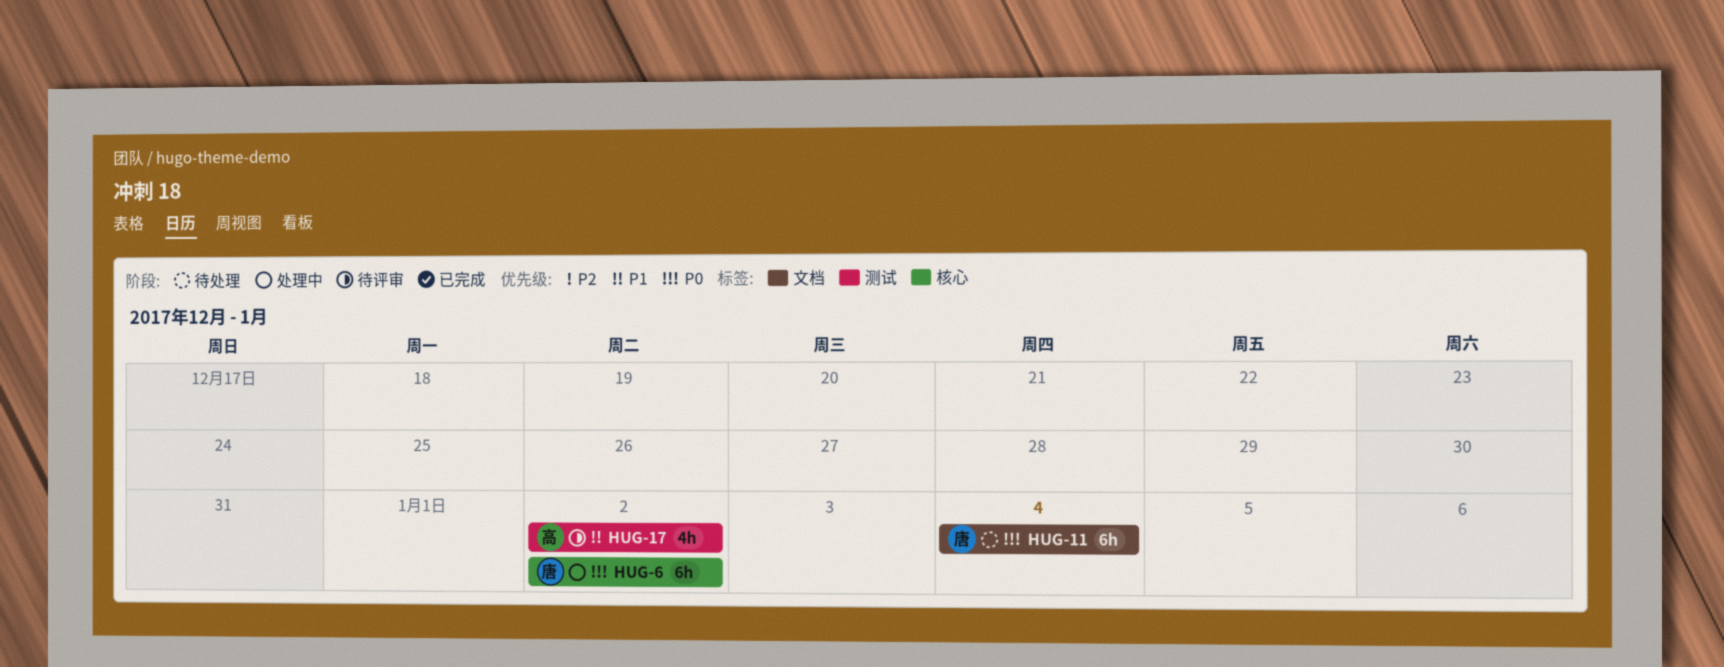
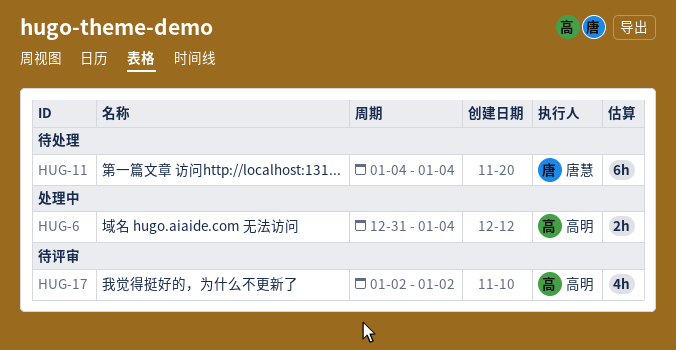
HUG-6, owner: 唐慧 -> 高明
HUG-6, estimate: 6h -> 2h
HUG-6, start: Jan 2 -> Dec 31
HUG-6, due: Jan 2 -> Jan 4

